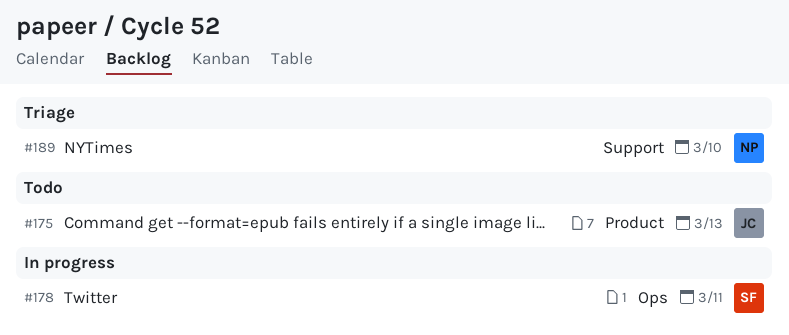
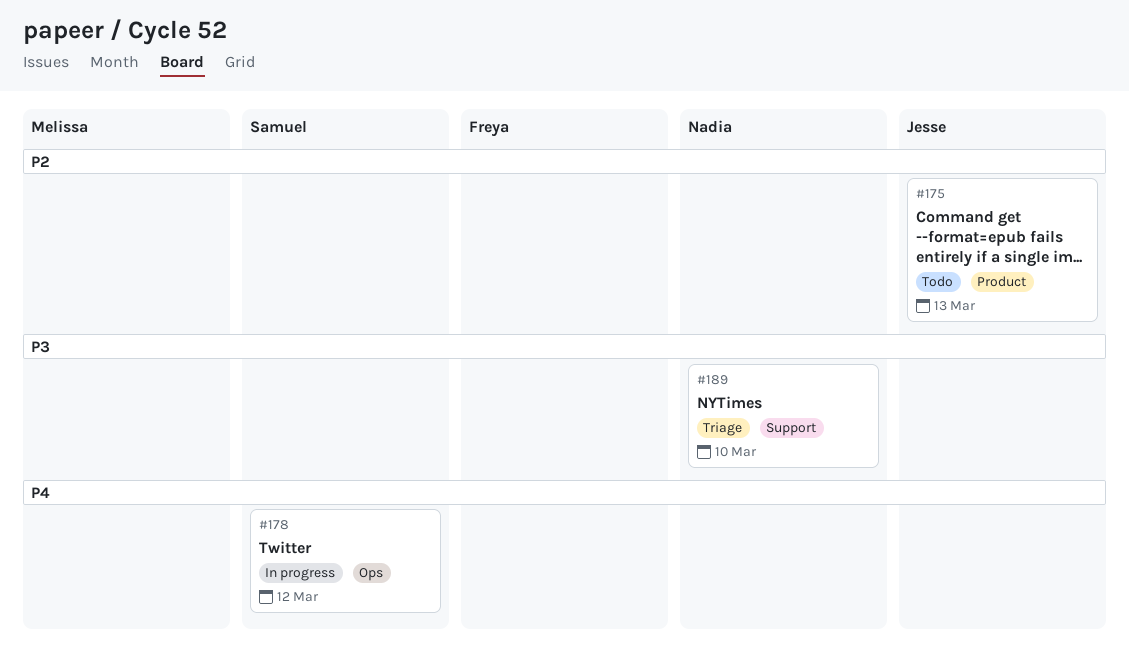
#178, due: Mar 11 -> Mar 12

